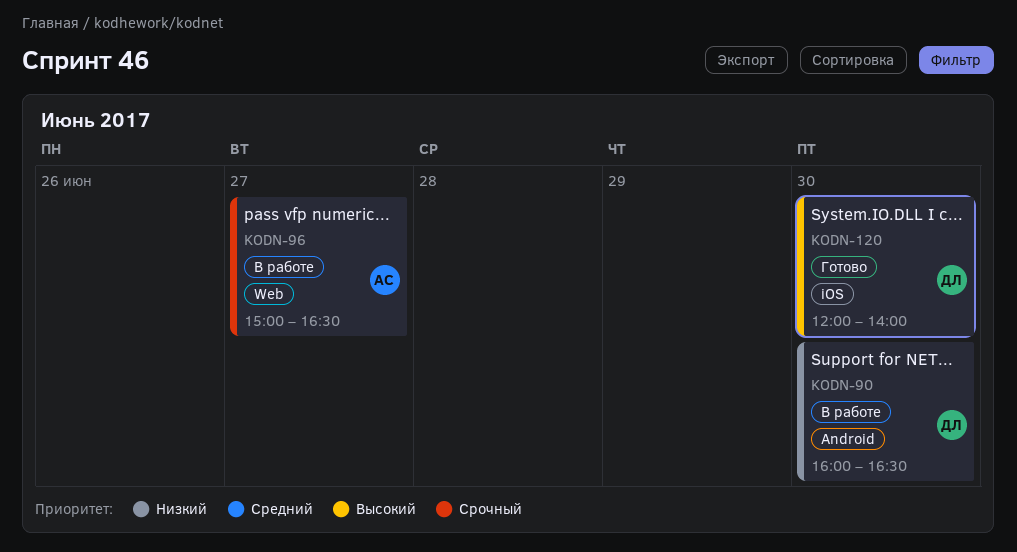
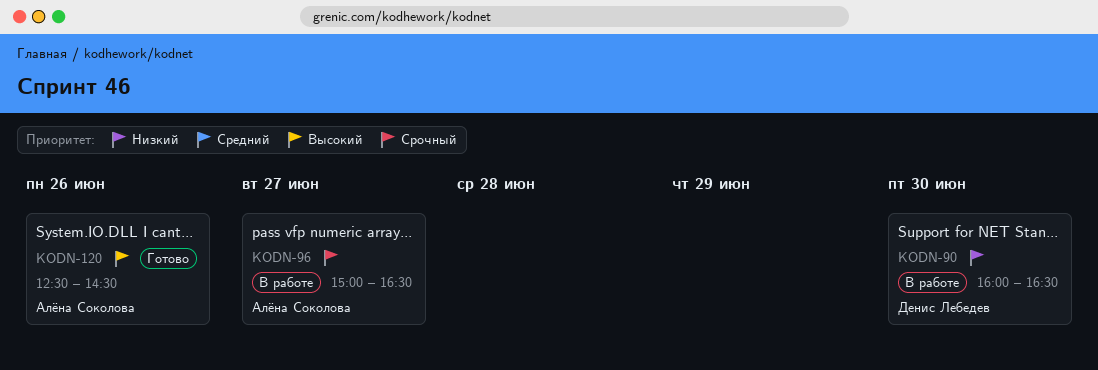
KODN-120, owner: Денис Лебедев -> Алёна Соколова
KODN-120, day: Jun 30 -> Jun 26
KODN-120, begins: 12:00 -> 12:30
KODN-120, ends: 14:00 -> 14:30

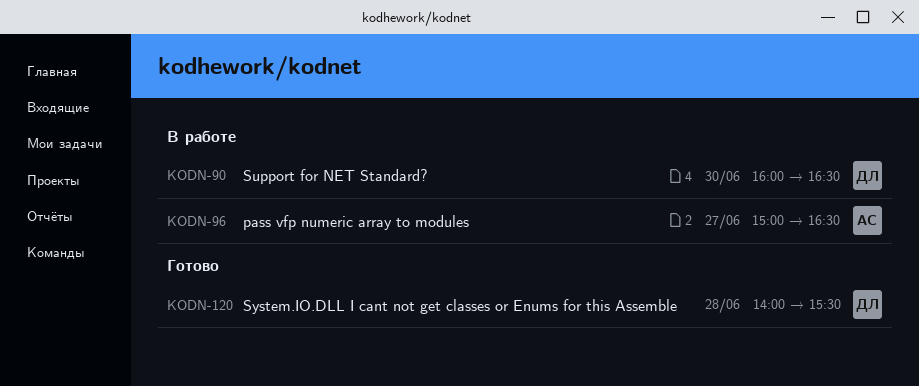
KODN-120, owner: Алёна Соколова -> Денис Лебедев
KODN-120, day: Jun 26 -> Jun 28
KODN-120, begins: 12:30 -> 14:00
KODN-120, ends: 14:30 -> 15:30

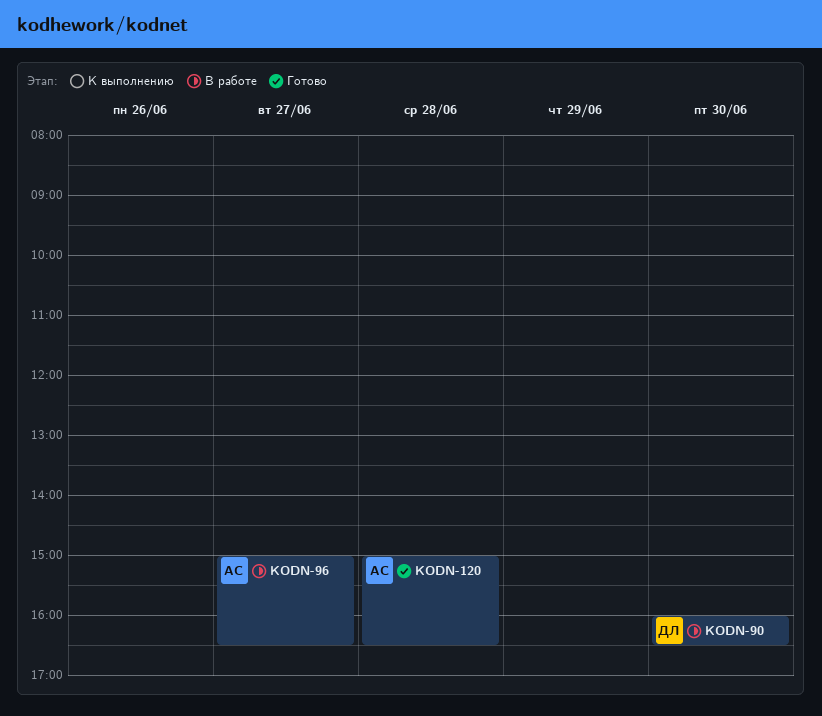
KODN-120, owner: ДЛ -> АС
KODN-120, begins: 14:00 -> 15:00
KODN-120, ends: 15:30 -> 16:30

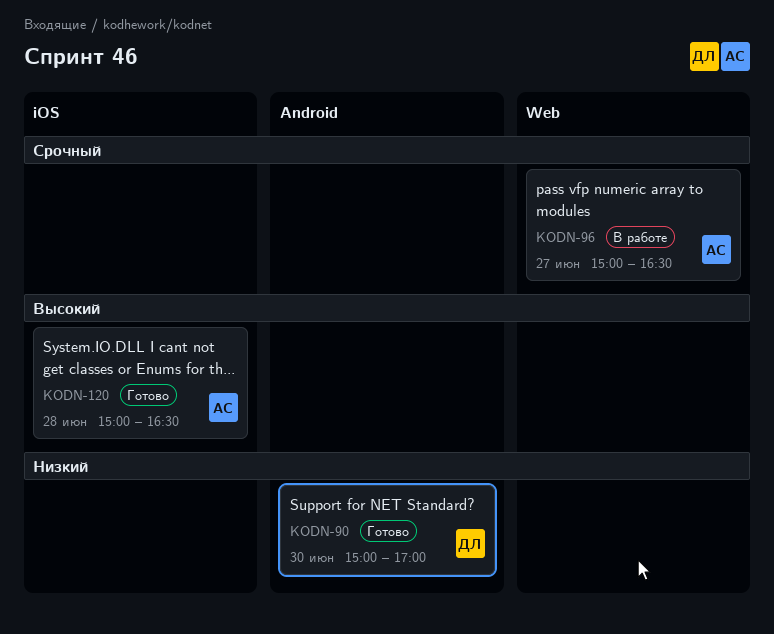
KODN-90, status: В работе -> Готово
KODN-90, begins: 16:00 -> 15:00
KODN-90, ends: 16:30 -> 17:00

